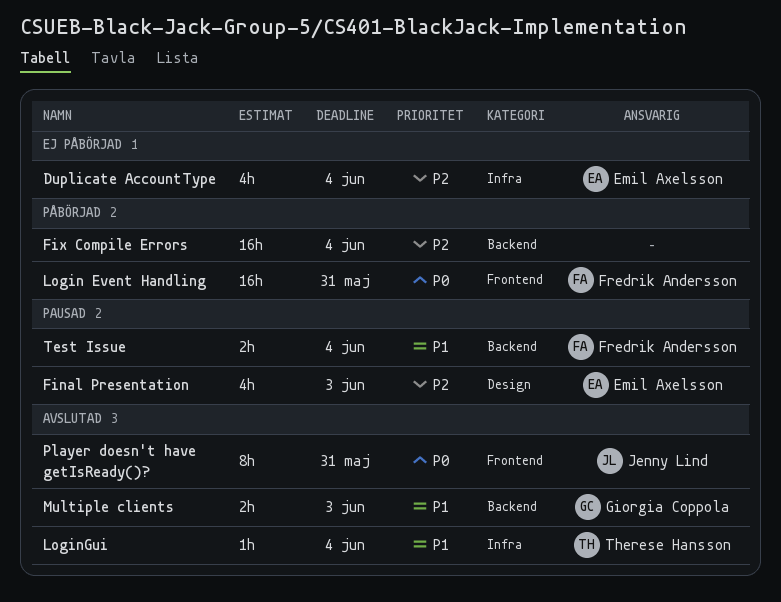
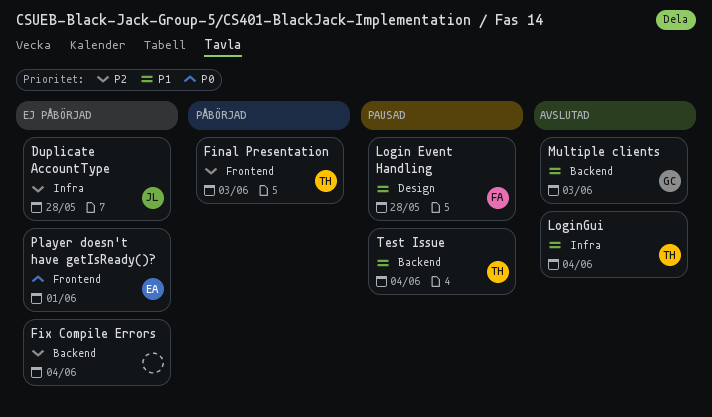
Duplicate AccountType, owner: Emil Axelsson -> Jenny Lind
Duplicate AccountType, due: Jun 4 -> May 28
Final Presentation, status: Pausad -> Påbörjad
Final Presentation, owner: Emil Axelsson -> Therese Hansson
Final Presentation, label: Design -> Frontend
Fix Compile Errors, status: Påbörjad -> Ej påbörjad
Login Event Handling, status: Påbörjad -> Pausad
Login Event Handling, priority: P0 -> P1
Login Event Handling, label: Frontend -> Design
Login Event Handling, due: May 31 -> May 28
Player doesn't have getIsReady()?, status: Avslutad -> Ej påbörjad
Player doesn't have getIsReady()?, owner: Jenny Lind -> Emil Axelsson
Player doesn't have getIsReady()?, due: May 31 -> Jun 1
Test Issue, owner: Fredrik Andersson -> Therese Hansson

